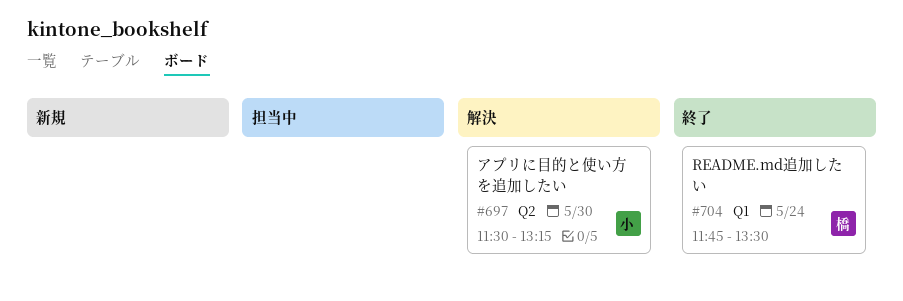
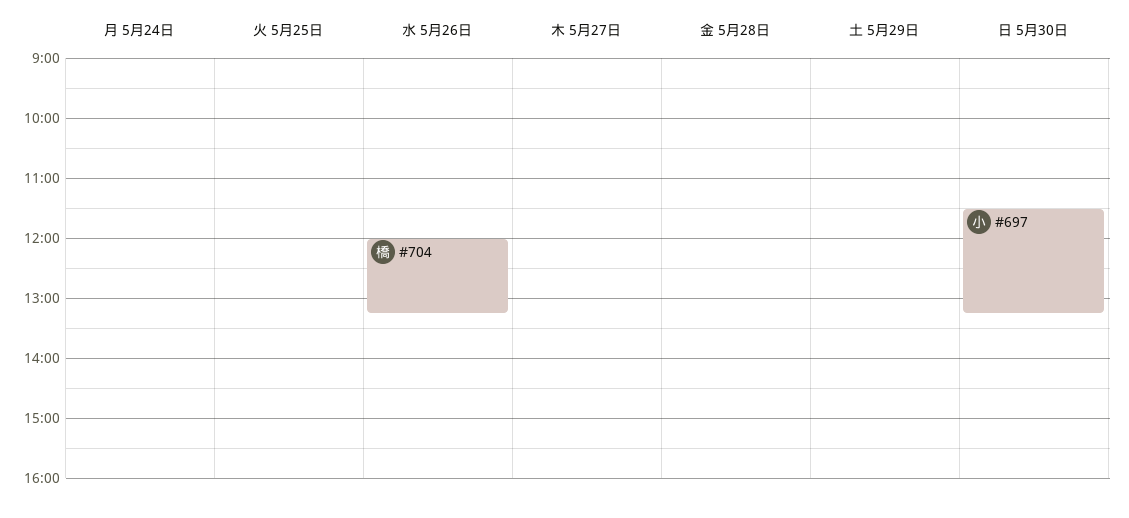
#704, day: May 24 -> May 26
#704, begins: 11:45 -> 12:00
#704, ends: 13:30 -> 13:15

